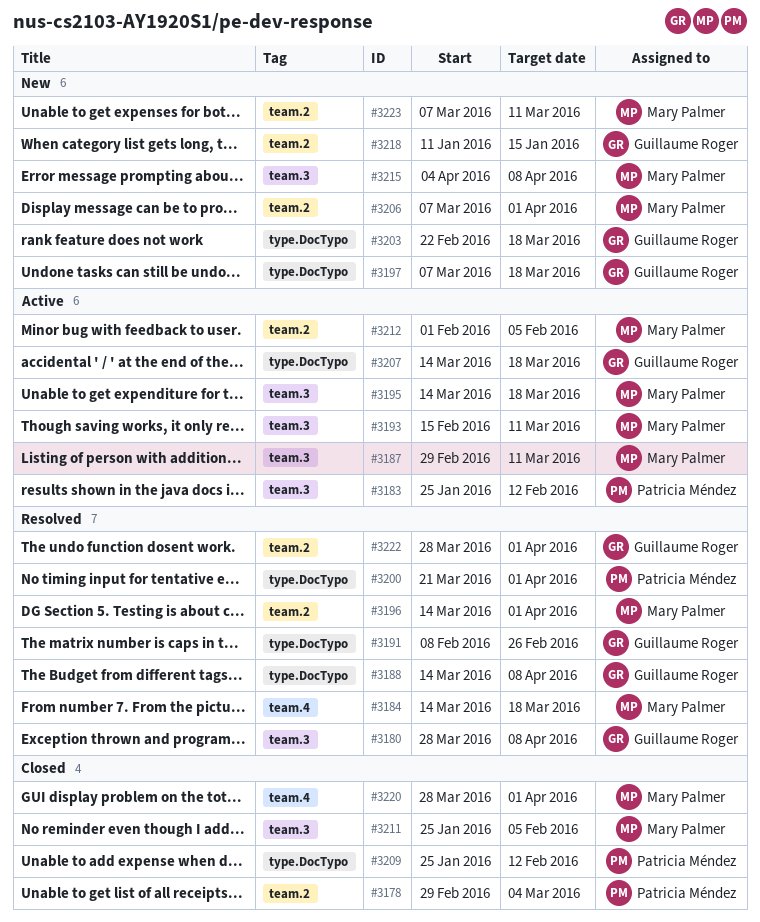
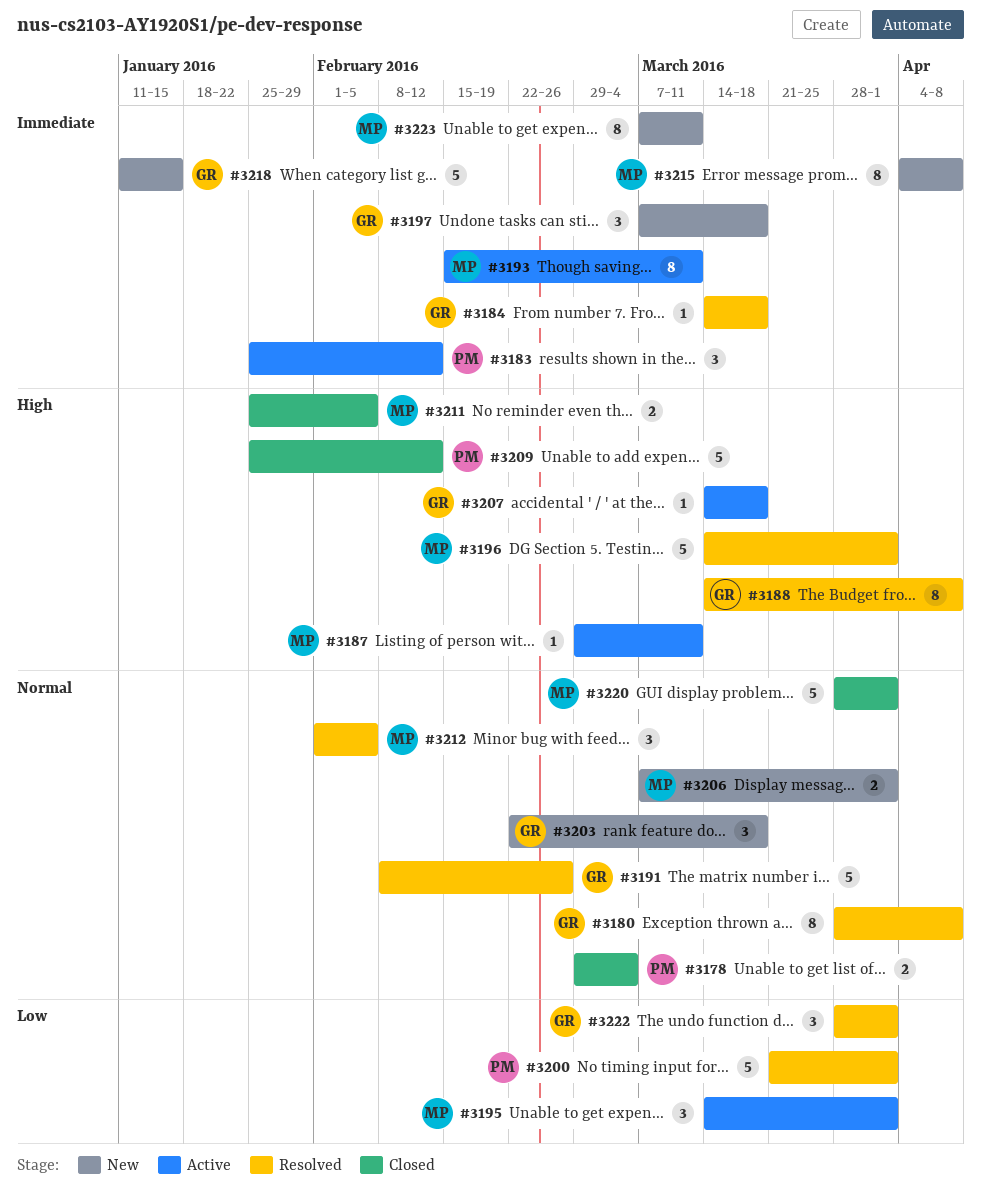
#3184, owner: Mary Palmer -> Guillaume Roger
#3195, due: Mar 18 -> Apr 1
#3212, status: Active -> Resolved

